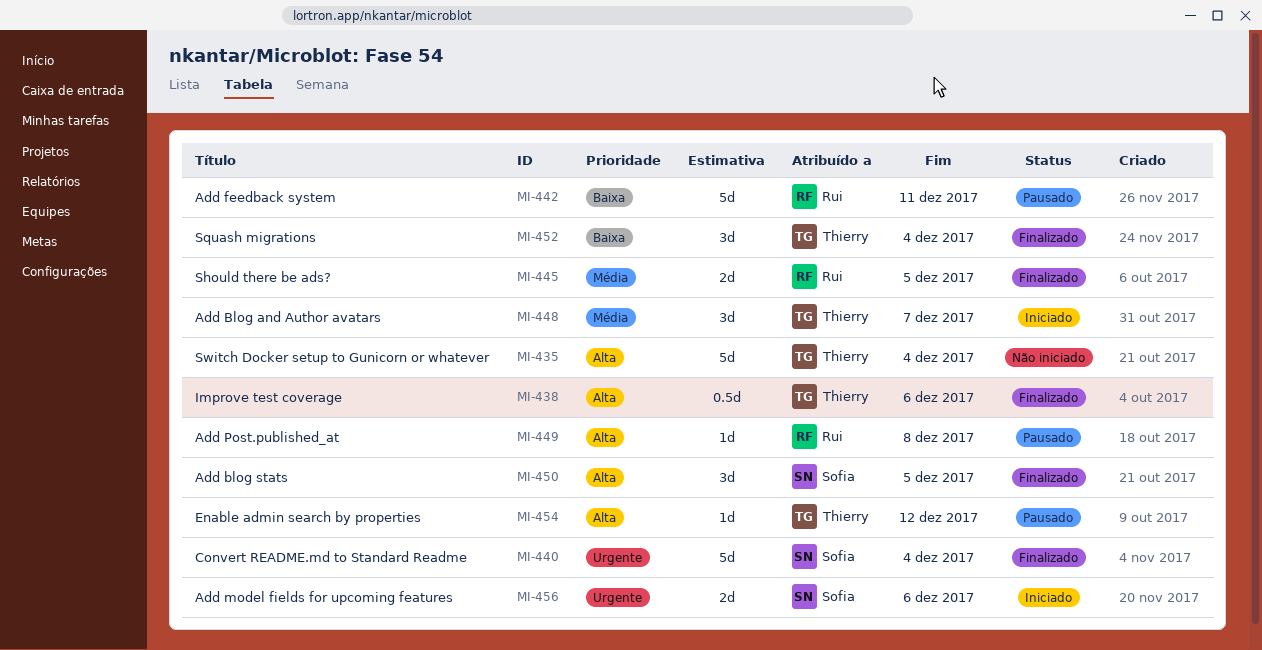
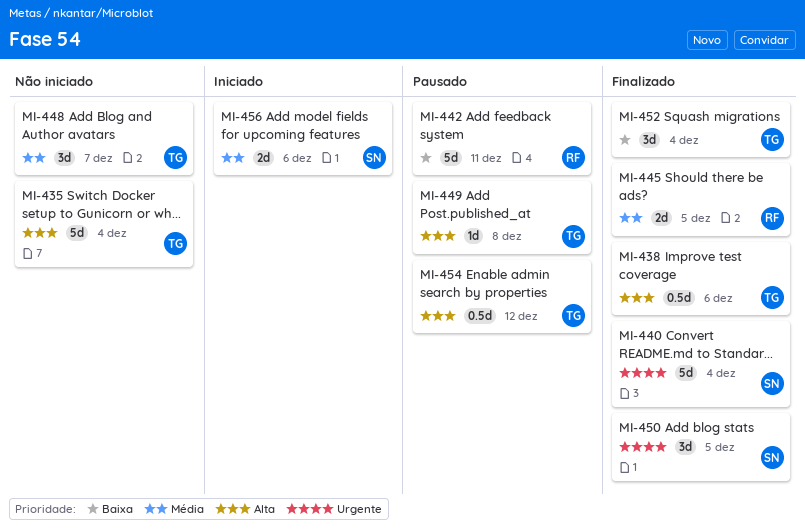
MI-448, status: Iniciado -> Não iniciado
MI-449, owner: Rui -> Thierry
MI-450, priority: Alta -> Urgente
MI-454, estimate: 1d -> 0.5d
MI-456, priority: Urgente -> Média

